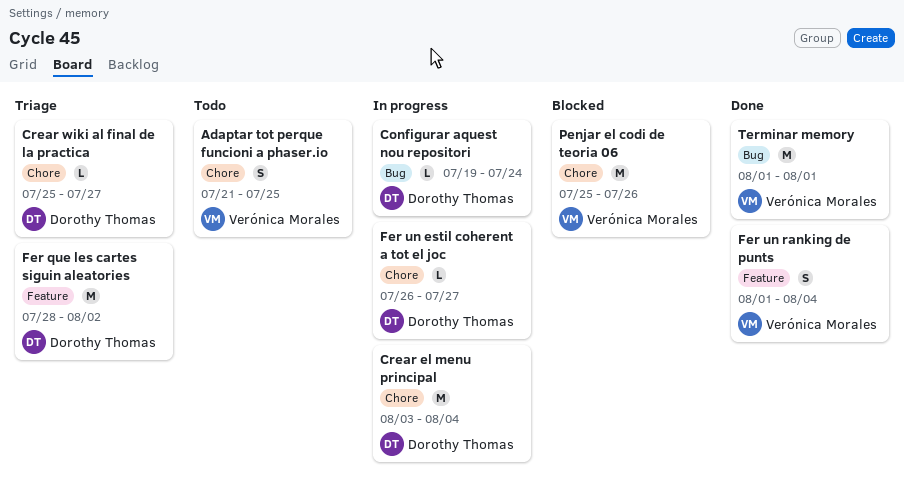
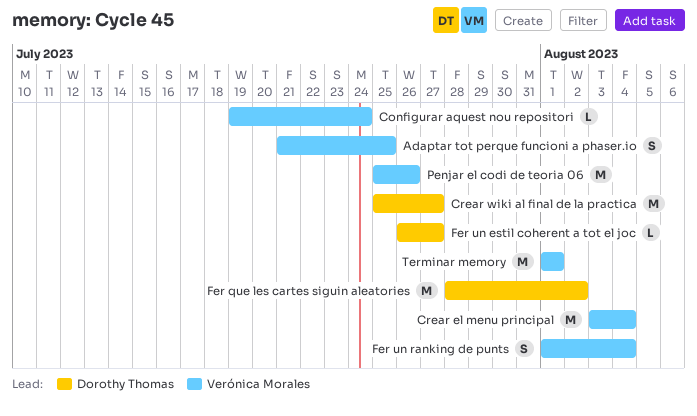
Configurar aquest nou repositori, owner: Dorothy Thomas -> Verónica Morales
Crear el menu principal, owner: Dorothy Thomas -> Verónica Morales
Crear wiki al final de la practica, estimate: L -> M

